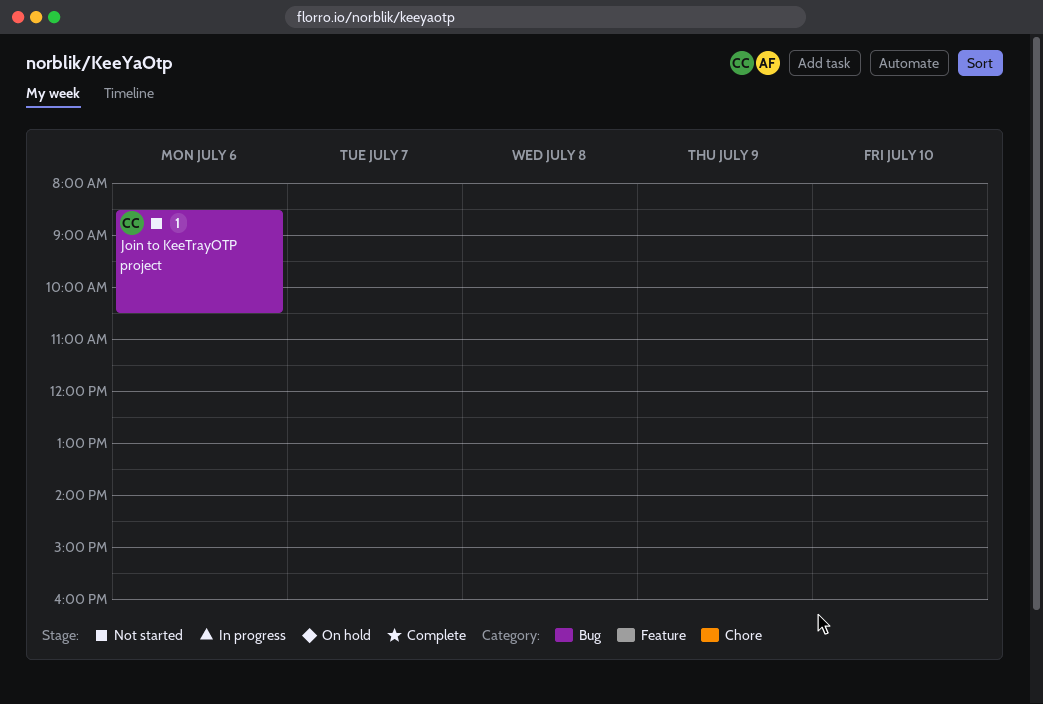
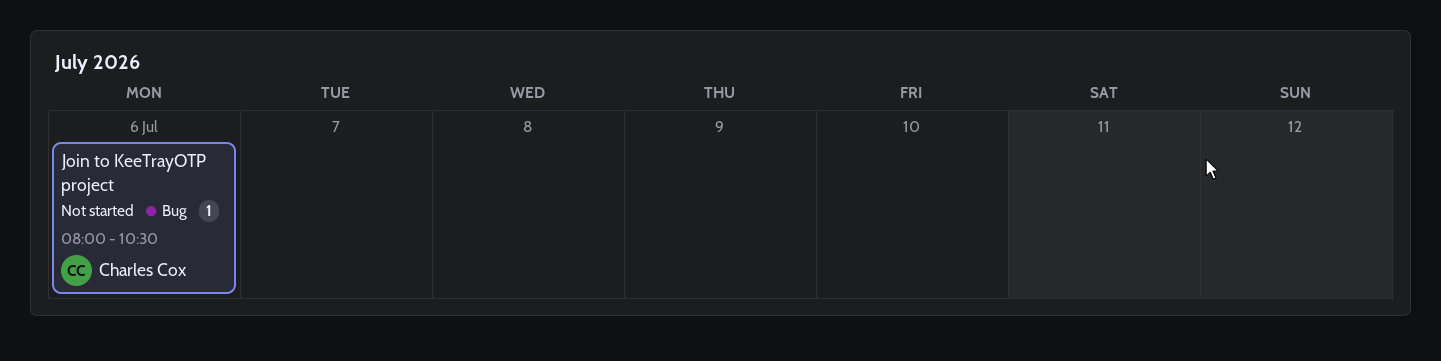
Join to KeeTrayOTP project, begins: 08:30 -> 08:00

